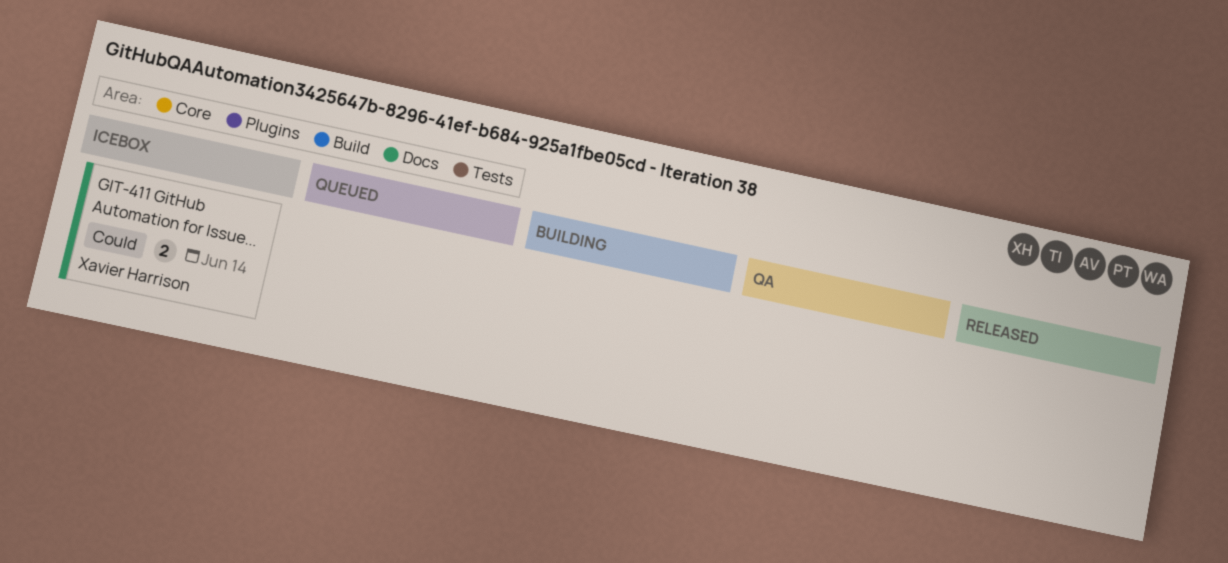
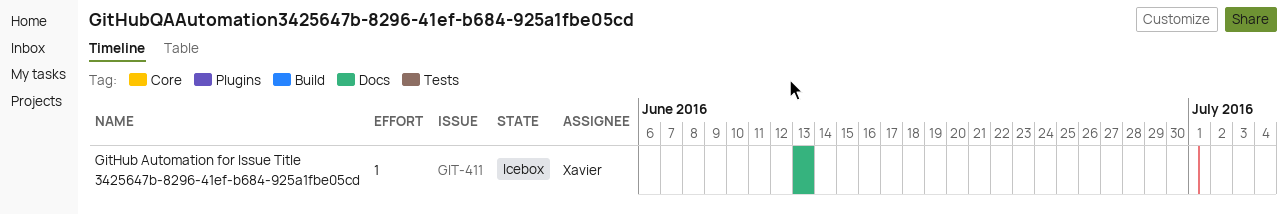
GIT-411, estimate: 2 -> 1
GIT-411, due: Jun 14 -> Jun 13

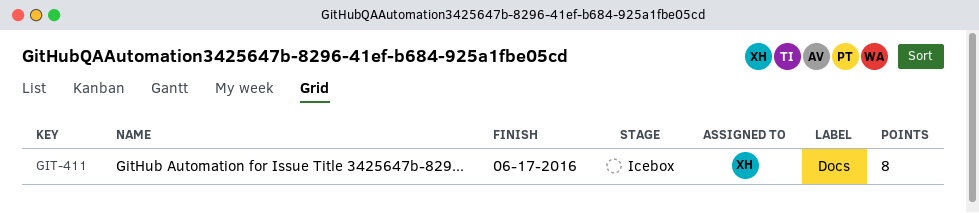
GIT-411, estimate: 1 -> 8
GIT-411, due: Jun 13 -> Jun 17

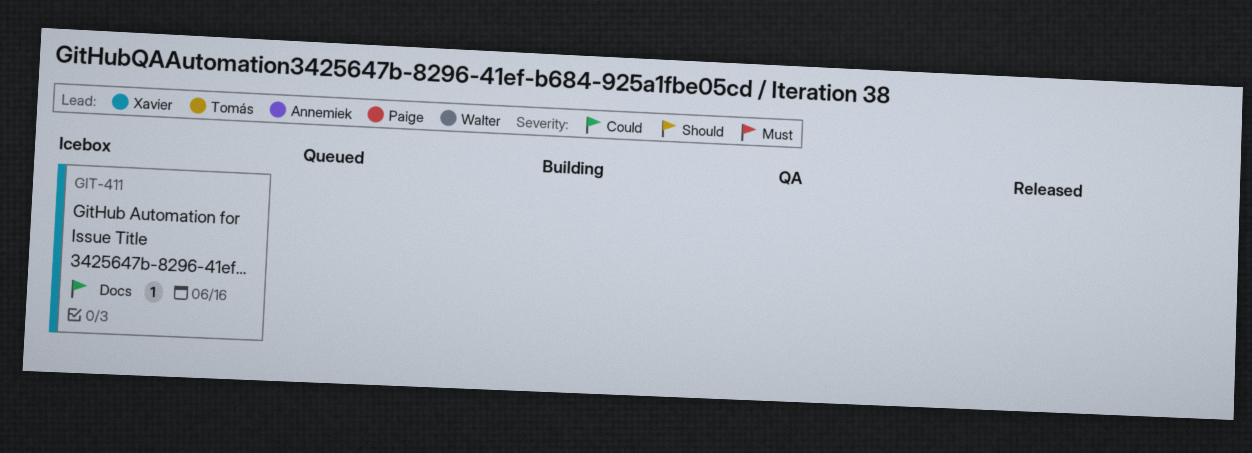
GIT-411, estimate: 8 -> 1
GIT-411, due: Jun 17 -> Jun 16

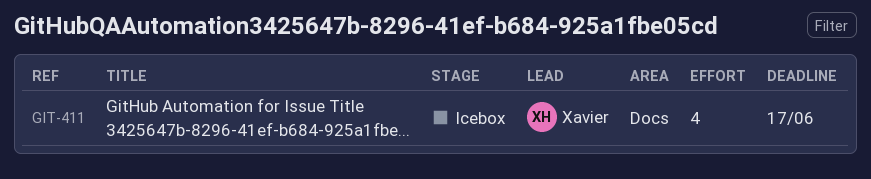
GIT-411, estimate: 1 -> 4
GIT-411, due: Jun 16 -> Jun 17

